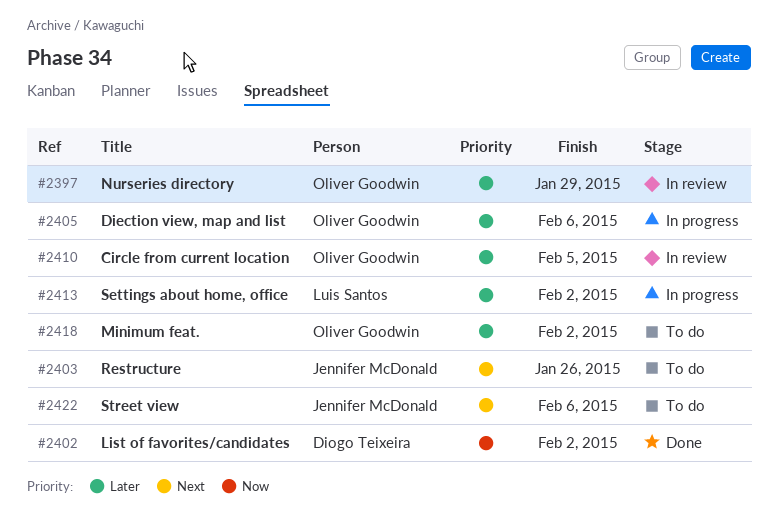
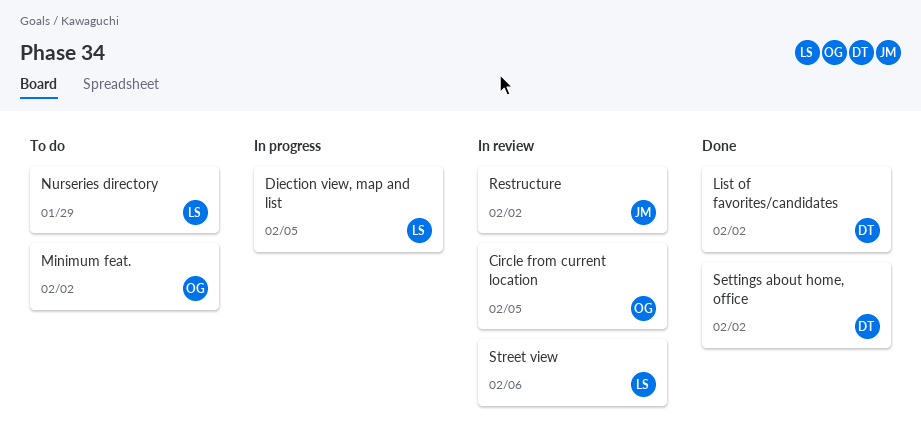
Diection view, map and list, owner: Oliver Goodwin -> Luis Santos
Diection view, map and list, due: Feb 6 -> Feb 5
Nurseries directory, status: In review -> To do
Nurseries directory, owner: Oliver Goodwin -> Luis Santos
Restructure, status: To do -> In review
Restructure, due: Jan 26 -> Feb 2
Settings about home, office, status: In progress -> Done
Settings about home, office, owner: Luis Santos -> Diogo Teixeira
Street view, status: To do -> In review
Street view, owner: Jennifer McDonald -> Luis Santos

